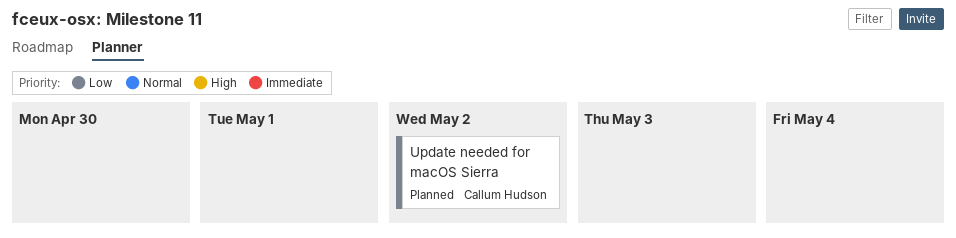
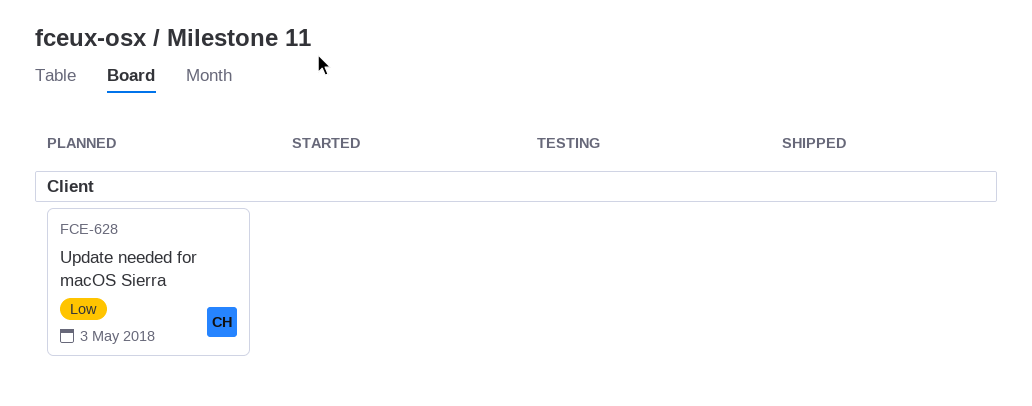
Update needed for macOS Sierra, due: May 2 -> May 3

